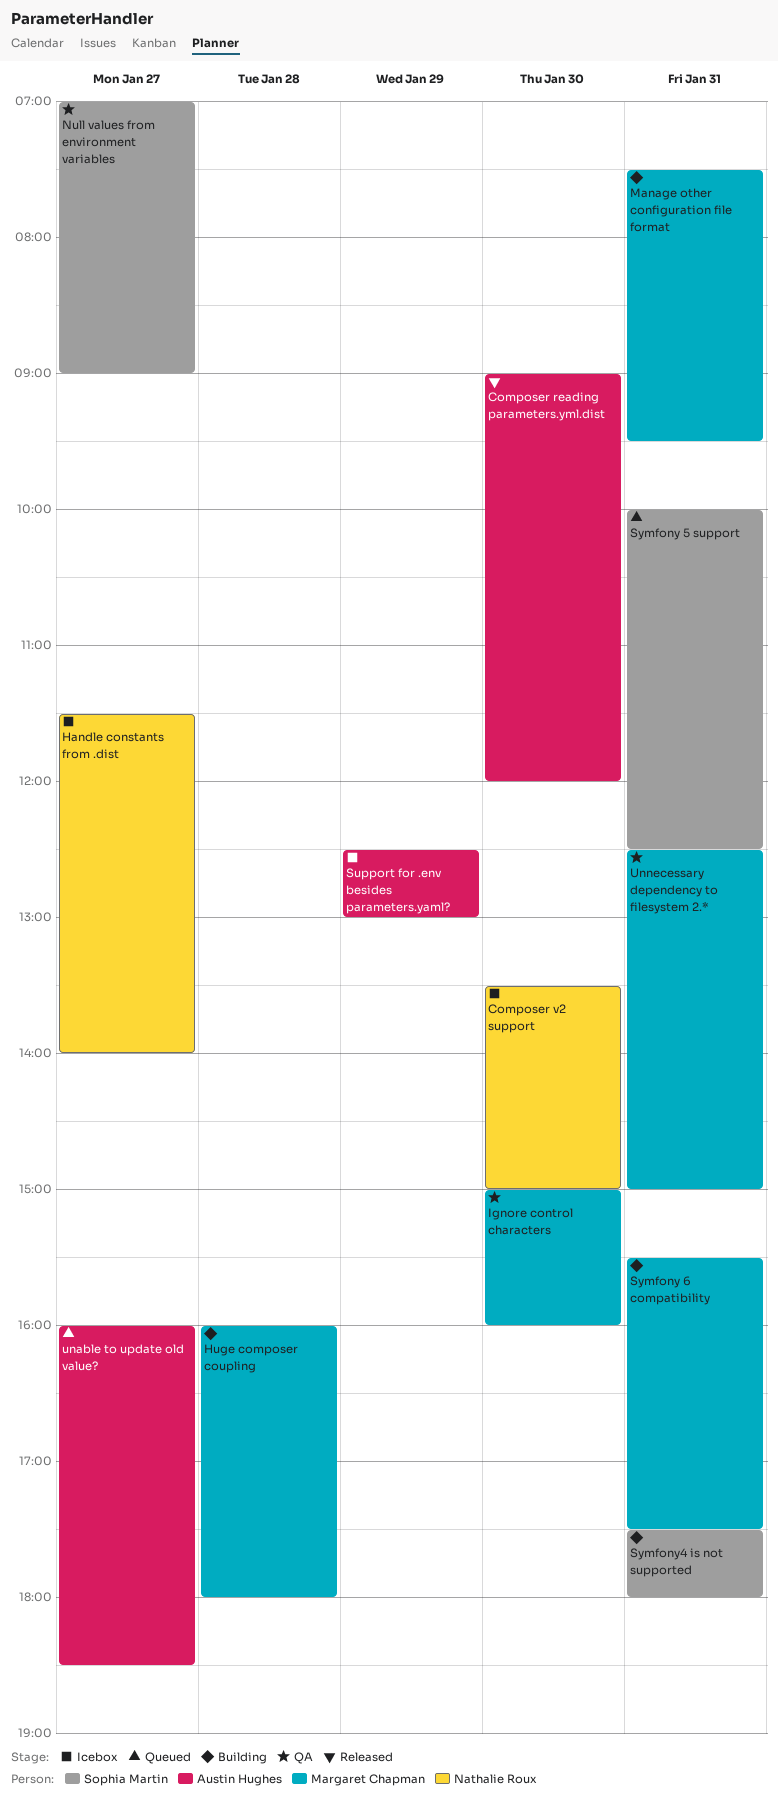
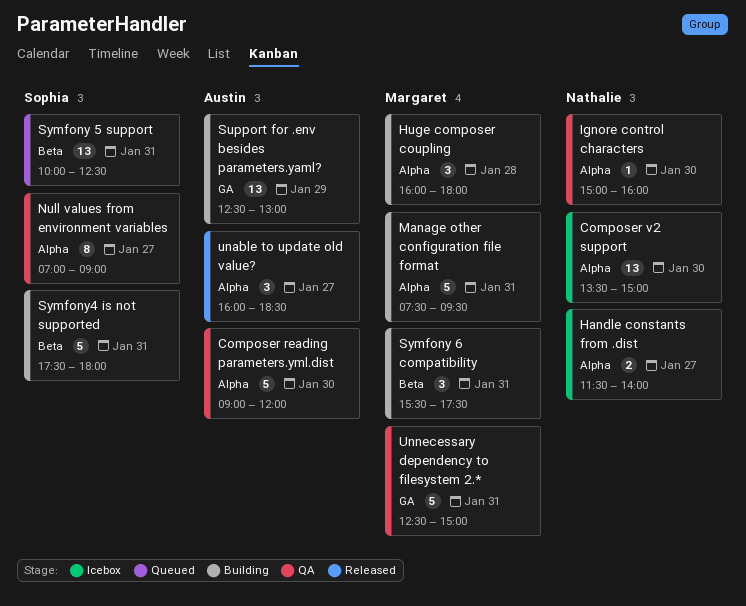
Composer reading parameters.yml.dist, status: Released -> QA
Ignore control characters, owner: Margaret Chapman -> Nathalie Roux
Support for .env besides parameters.yaml?, status: Icebox -> Building
unable to update old value?, status: Queued -> Released

